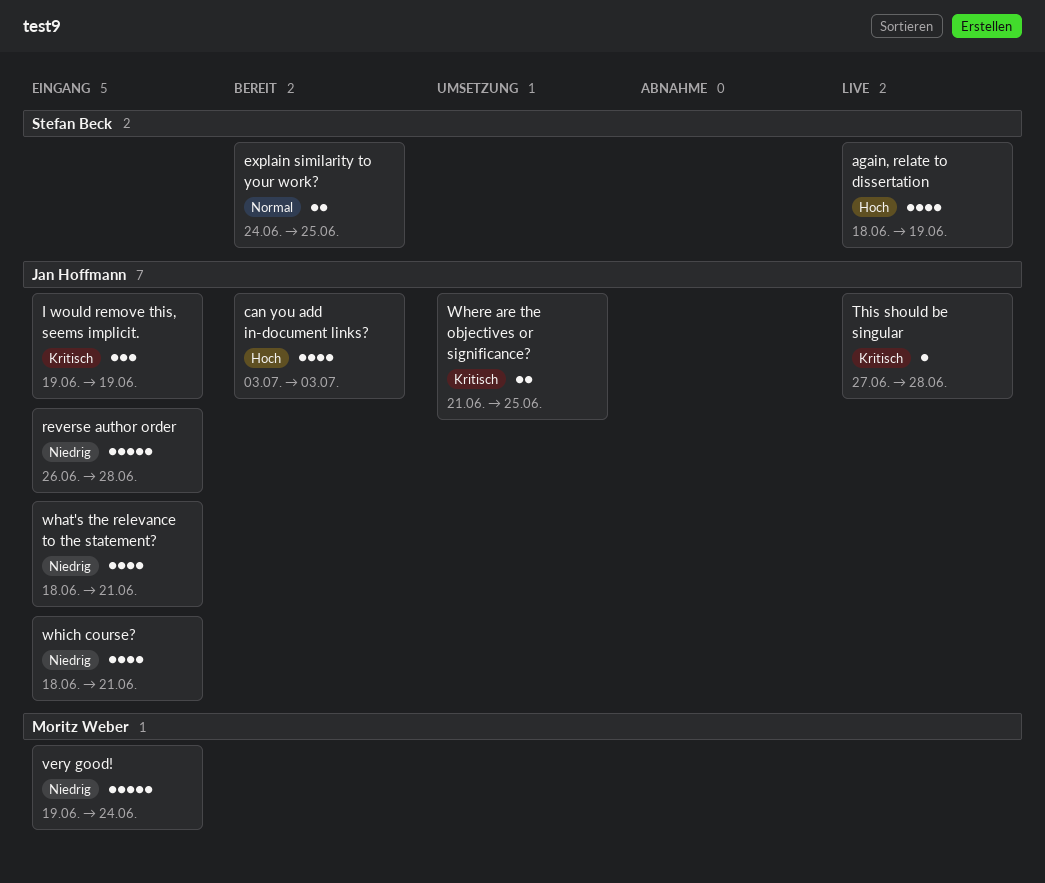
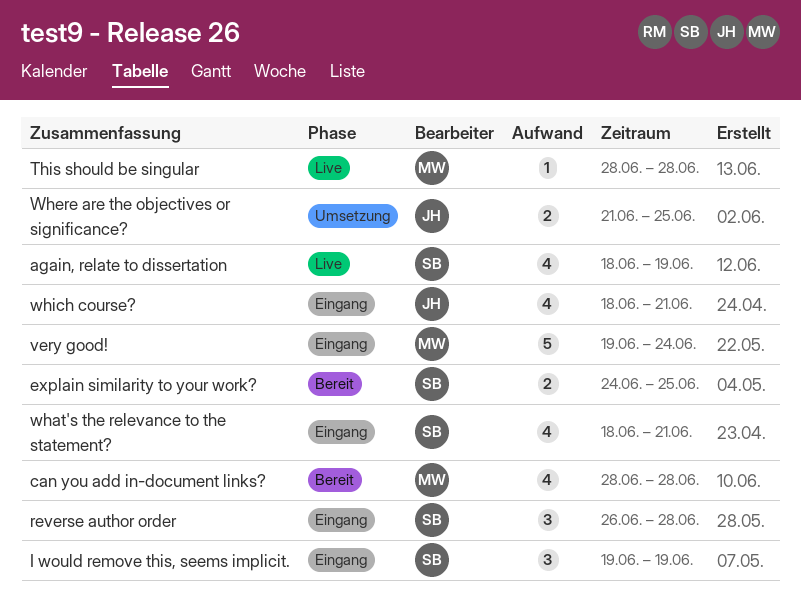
can you add in-document links?, owner: Jan Hoffmann -> Moritz Weber
can you add in-document links?, start: Jul 3 -> Jun 28
can you add in-document links?, due: Jul 3 -> Jun 28
I would remove this, seems implicit., owner: Jan Hoffmann -> Stefan Beck
reverse author order, owner: Jan Hoffmann -> Stefan Beck
reverse author order, estimate: 5 -> 3
This should be singular, owner: Jan Hoffmann -> Moritz Weber
This should be singular, start: Jun 27 -> Jun 28
what's the relevance to the statement?, owner: Jan Hoffmann -> Stefan Beck

